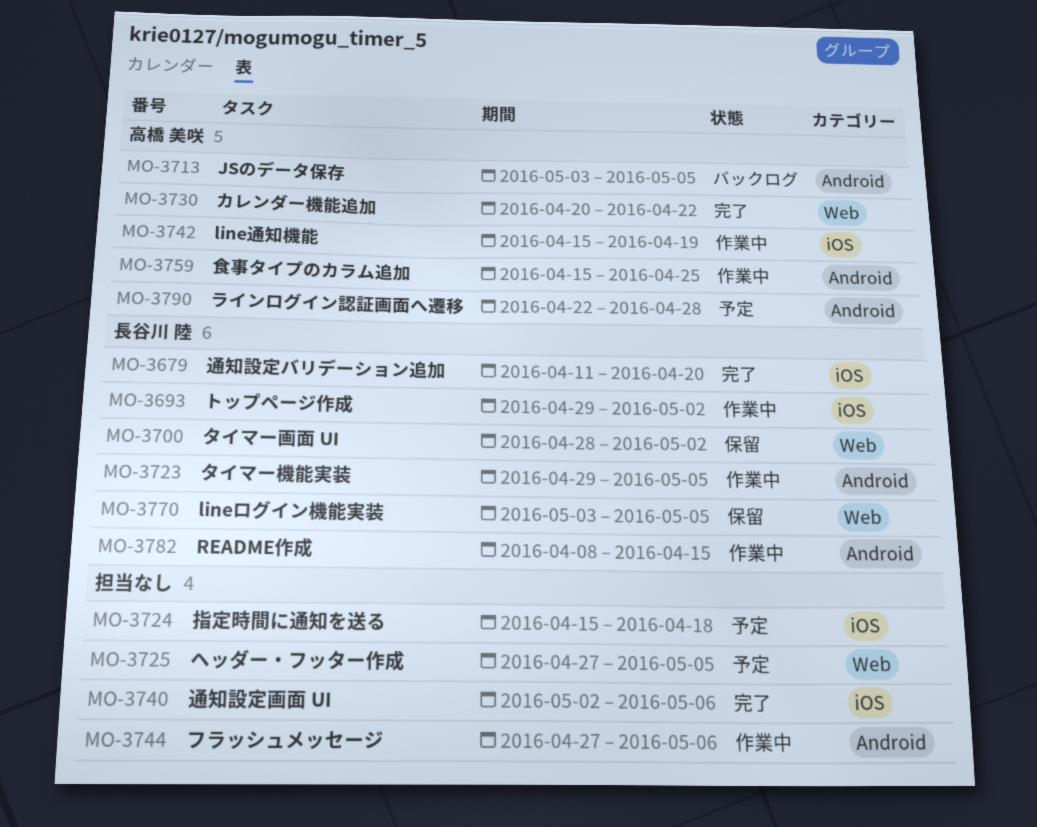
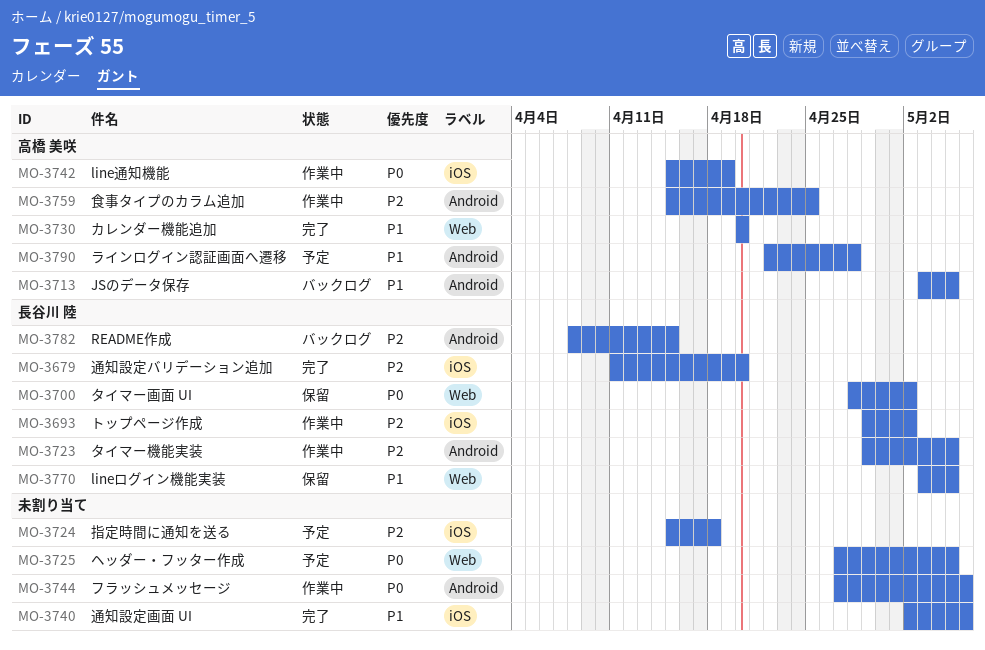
MO-3730, due: Apr 22 -> Apr 20
MO-3782, status: 作業中 -> バックログ

